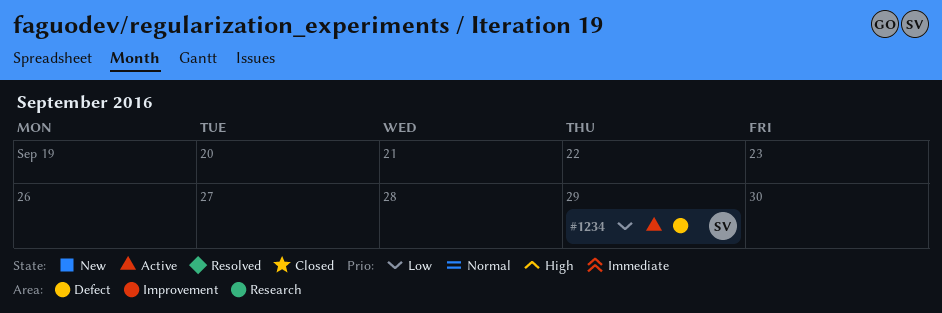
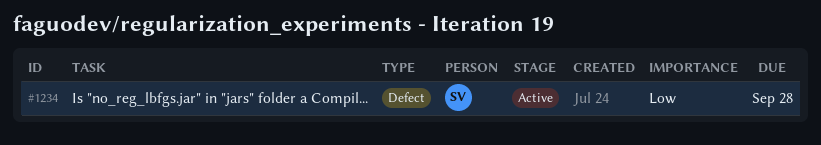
#1234, due: Sep 29 -> Sep 28

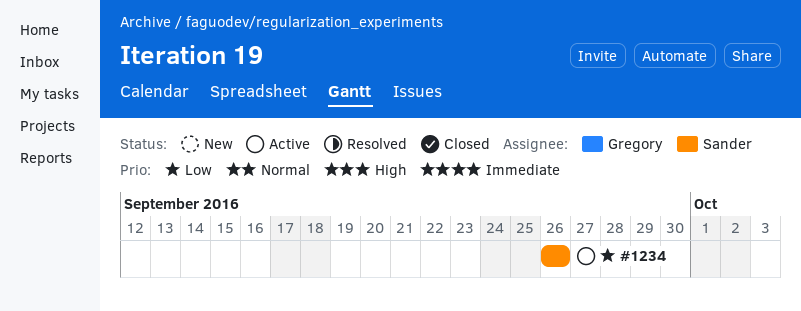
#1234, due: Sep 28 -> Sep 26

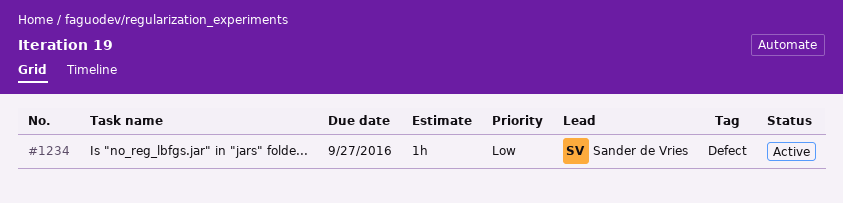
#1234, due: Sep 26 -> Sep 27

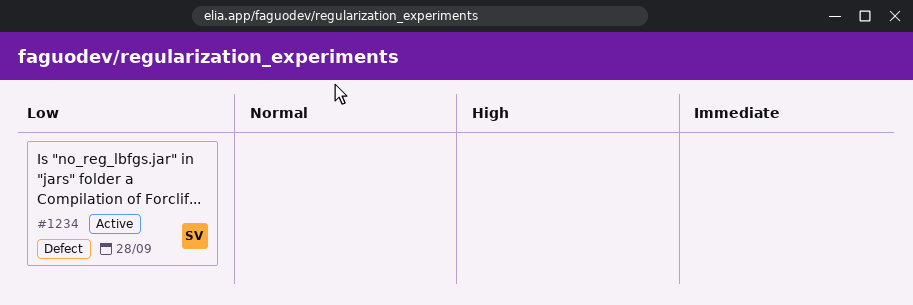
#1234, due: Sep 27 -> Sep 28

